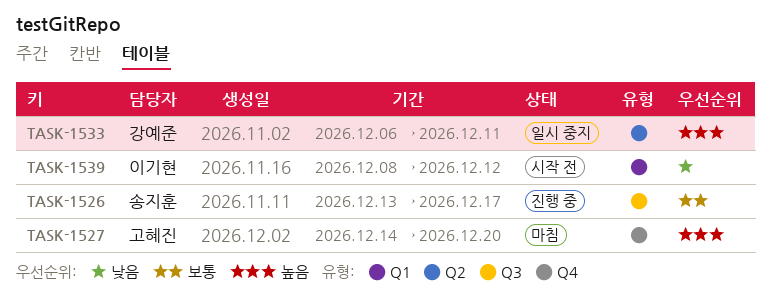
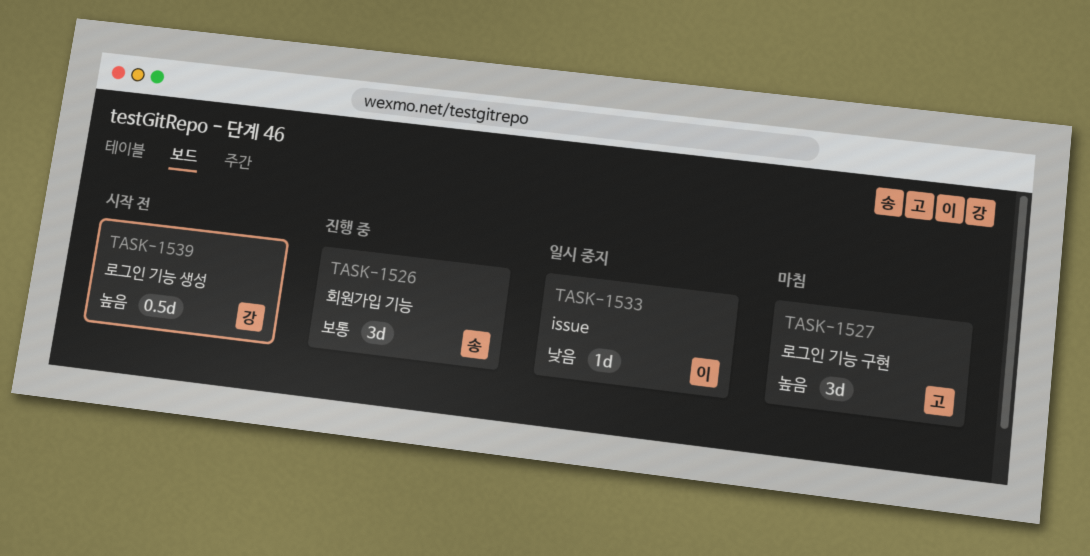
TASK-1533, owner: 강예준 -> 이기현
TASK-1533, priority: 높음 -> 낮음
TASK-1539, owner: 이기현 -> 강예준
TASK-1539, priority: 낮음 -> 높음

